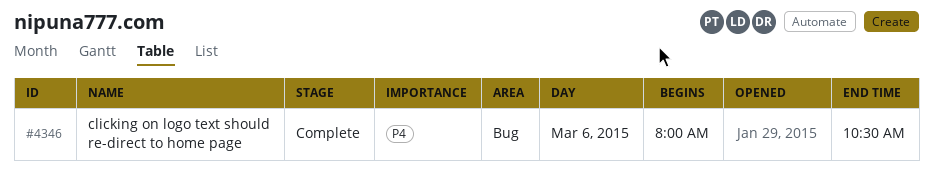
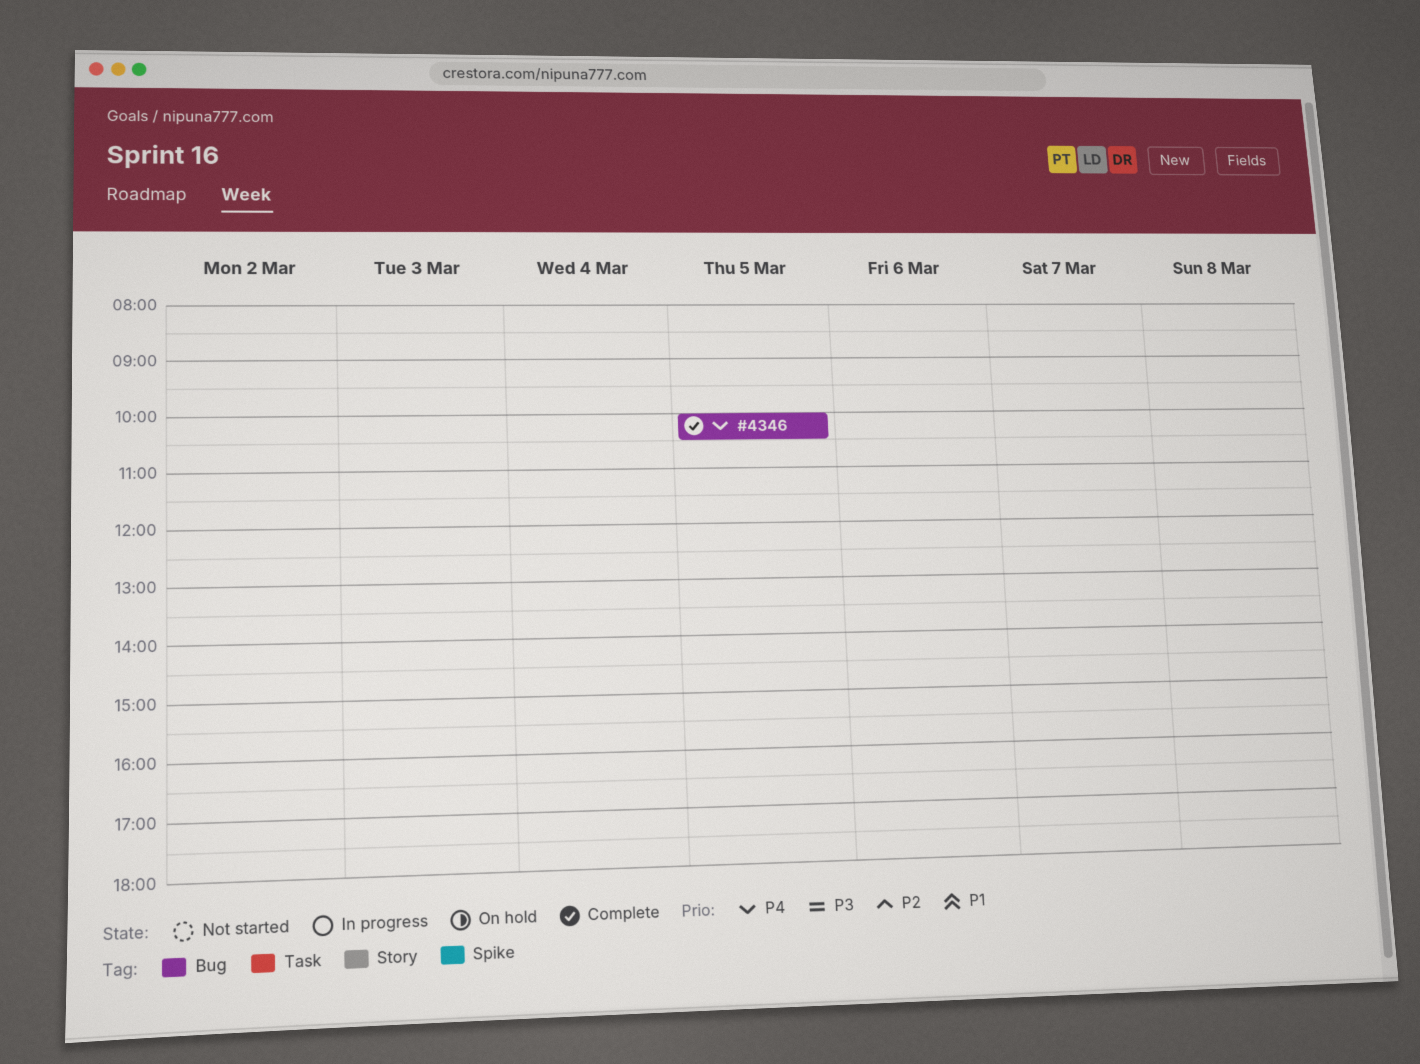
#4346, day: Mar 6 -> Mar 5
#4346, begins: 08:00 -> 10:00

